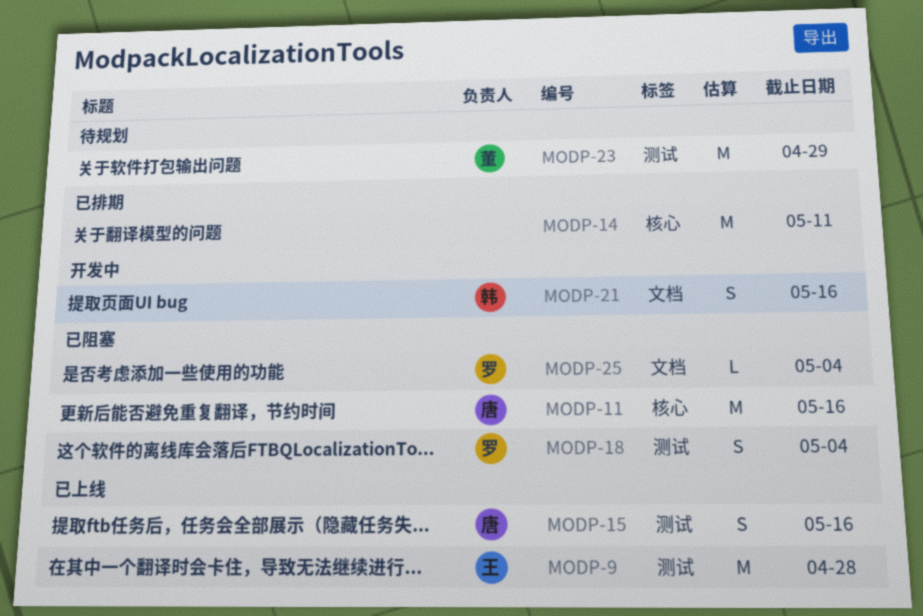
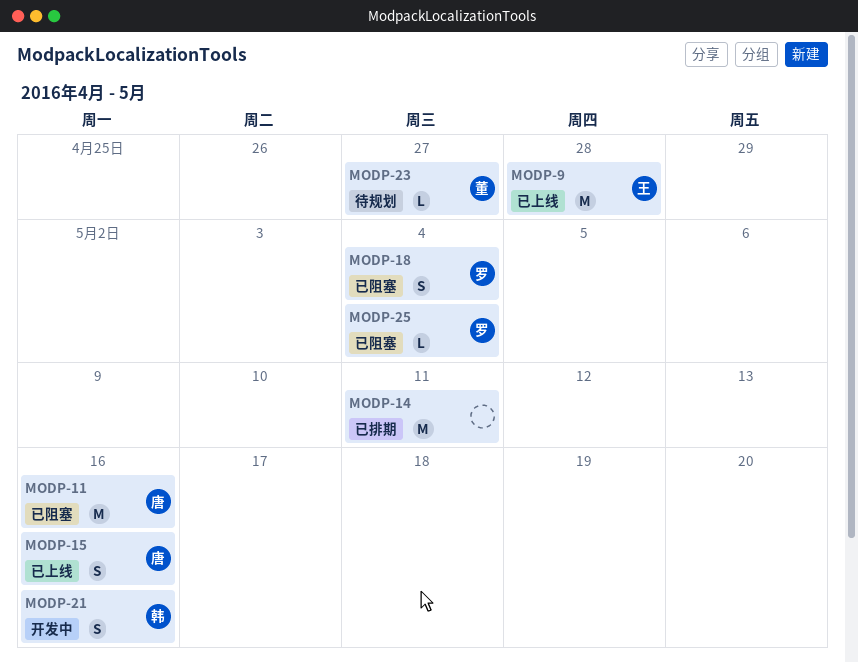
MODP-23, estimate: M -> L
MODP-23, due: Apr 29 -> Apr 27

